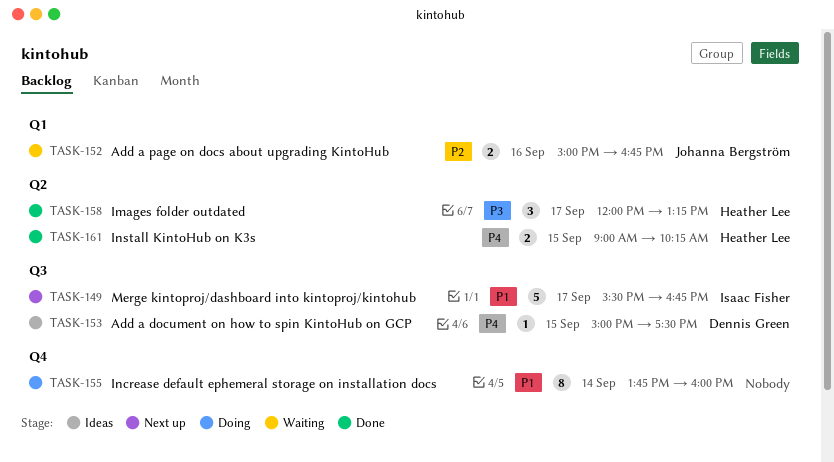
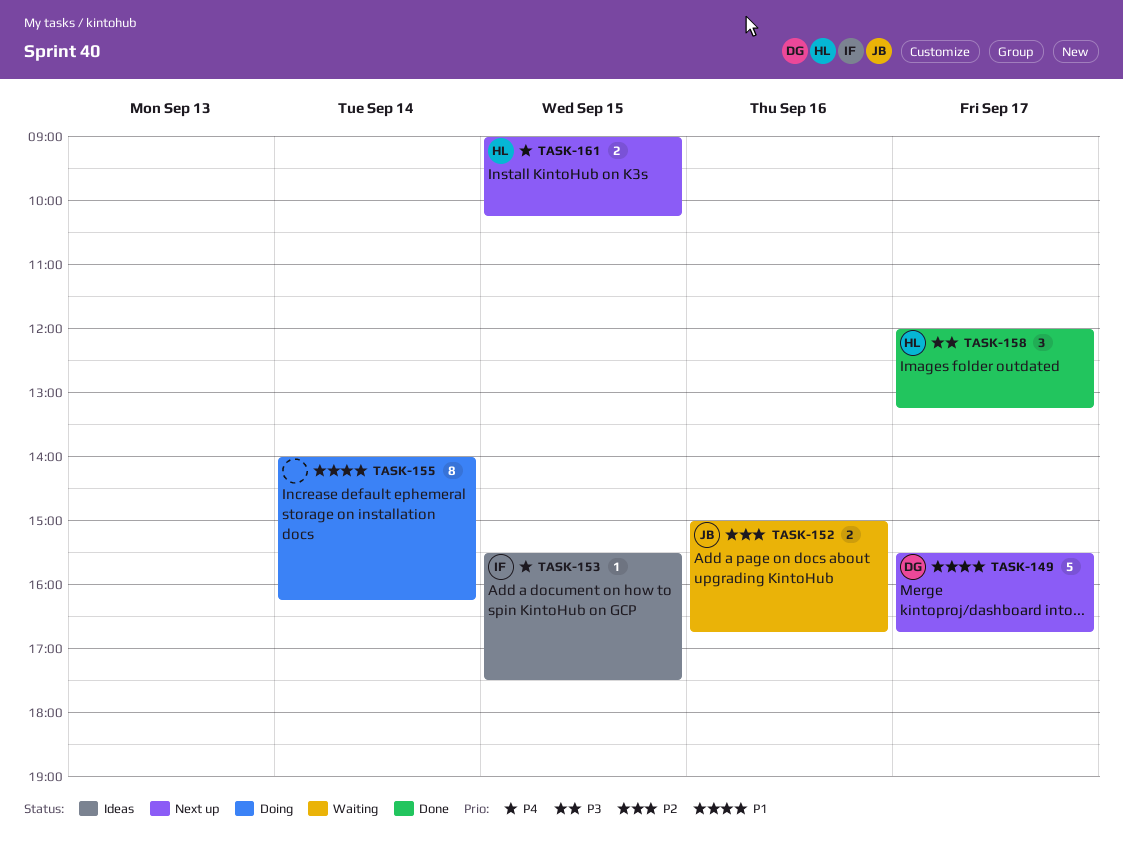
TASK-149, owner: Isaac Fisher -> Dennis Green
TASK-153, owner: Dennis Green -> Isaac Fisher
TASK-153, begins: 15:00 -> 15:30
TASK-155, begins: 13:45 -> 14:00
TASK-155, ends: 16:00 -> 16:15
TASK-161, status: Done -> Next up

